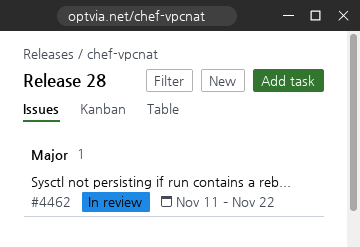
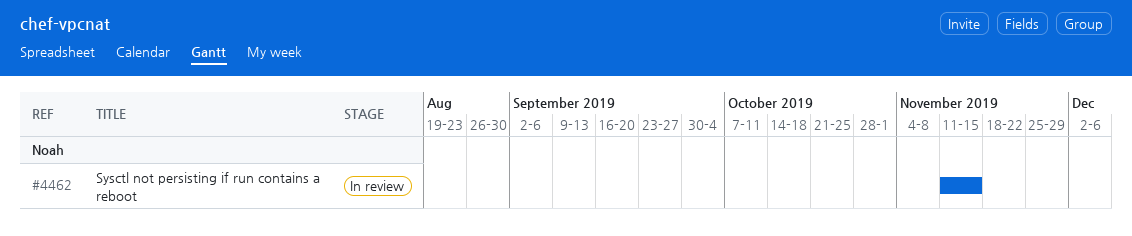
#4462, due: Nov 22 -> Nov 15

